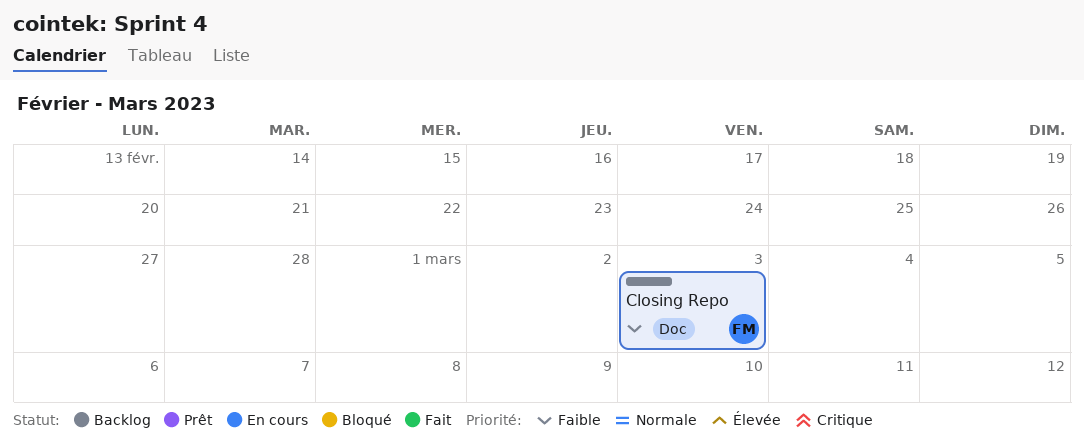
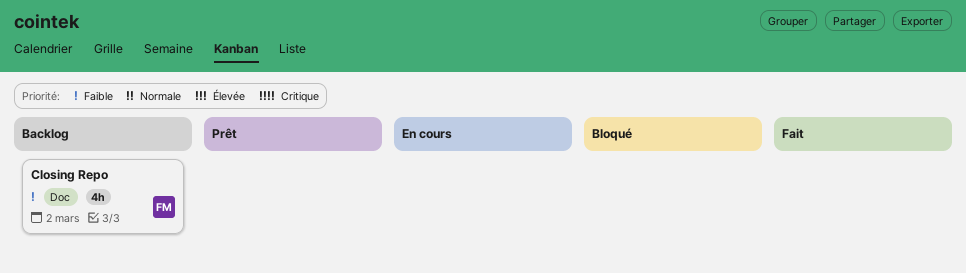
Closing Repo, due: Mar 3 -> Mar 2

